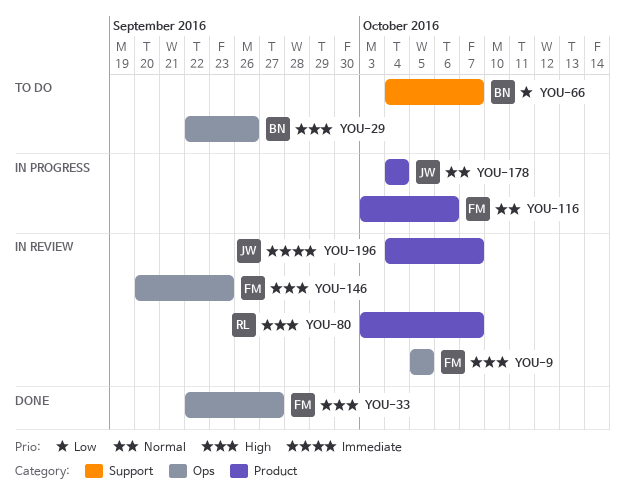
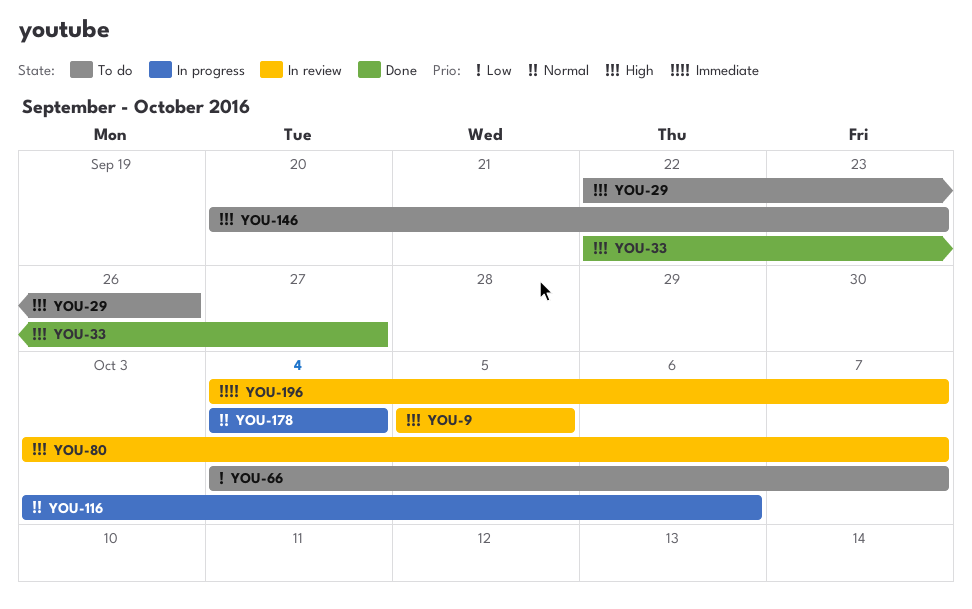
YOU-146, status: In review -> To do

